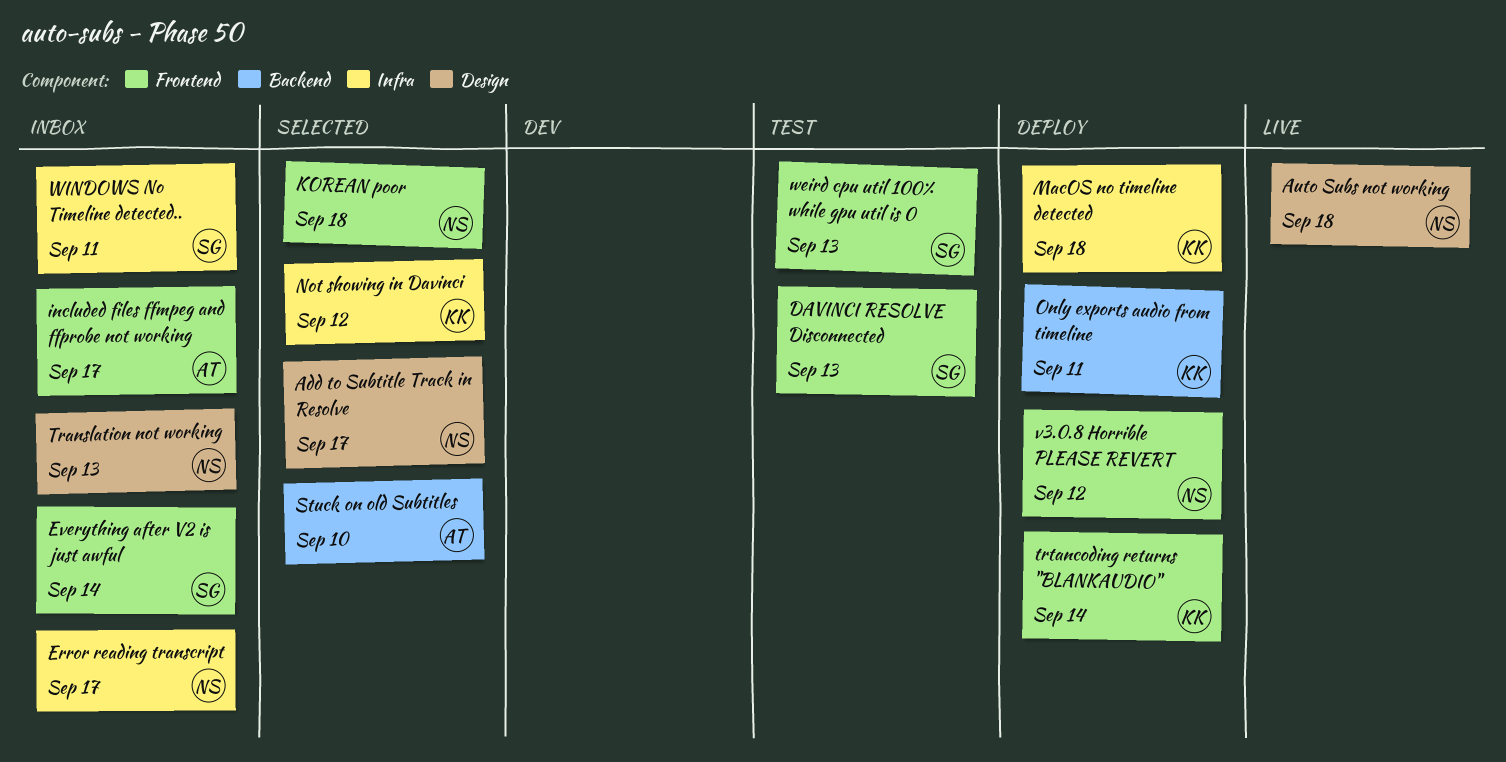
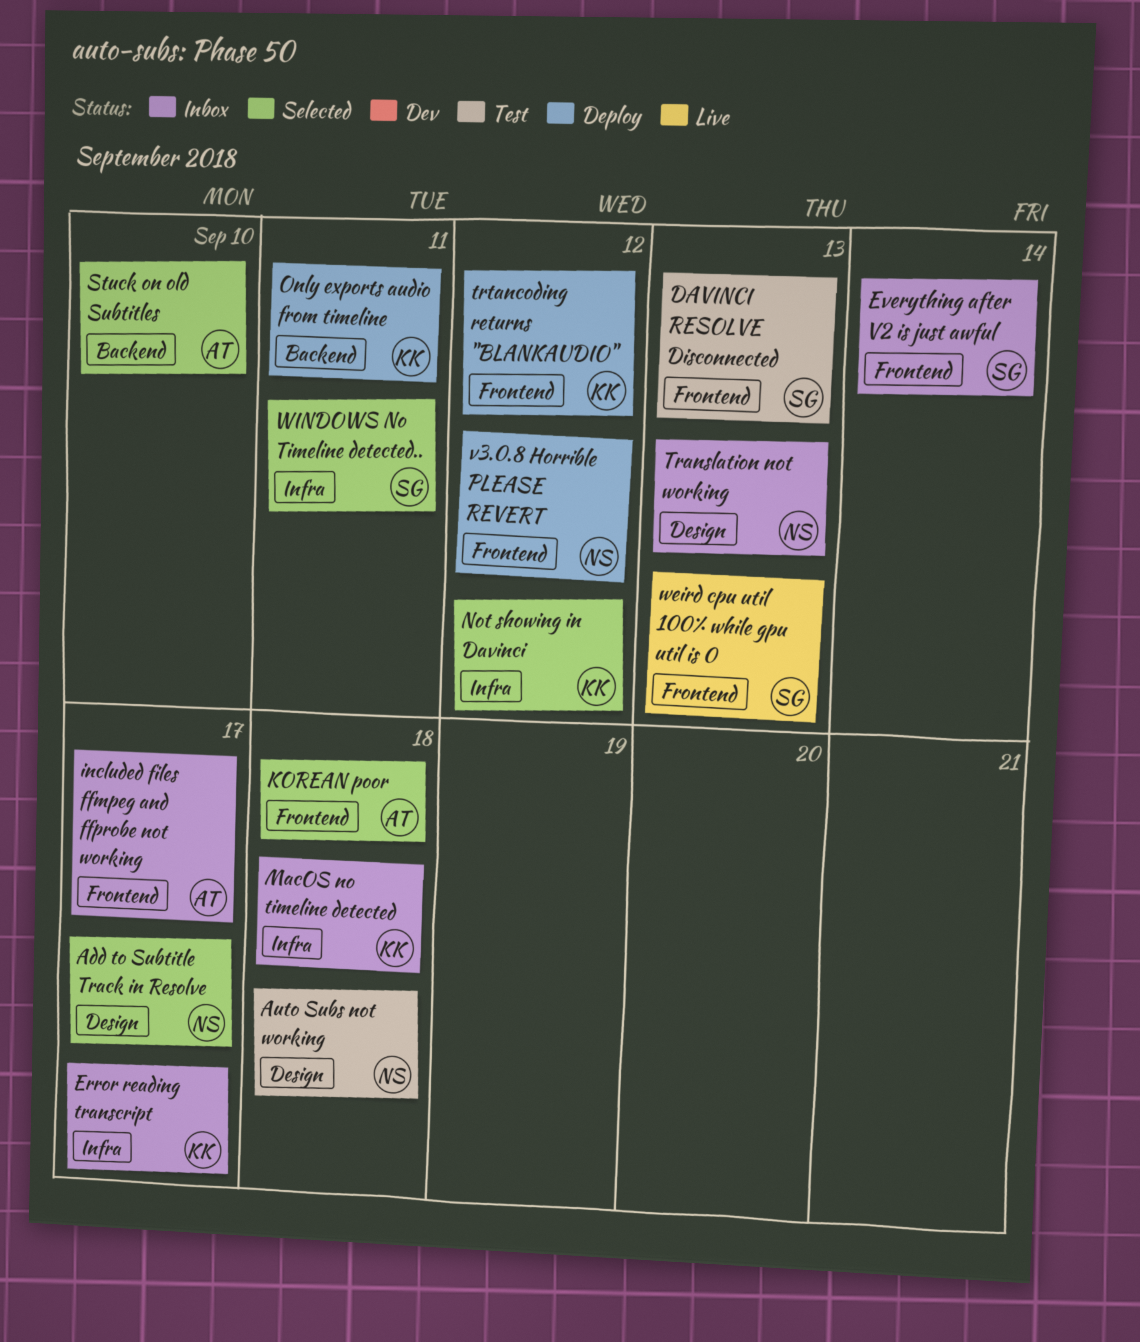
Auto Subs not working, status: Live -> Test
Error reading transcript, owner: NS -> KK
KOREAN poor, owner: NS -> AT
MacOS no timeline detected, status: Deploy -> Inbox
trtancoding returns "BLANKAUDIO", due: Sep 14 -> Sep 12
weird cpu util 100% while gpu util is 0, status: Test -> Live
WINDOWS No Timeline detected.., status: Inbox -> Selected

